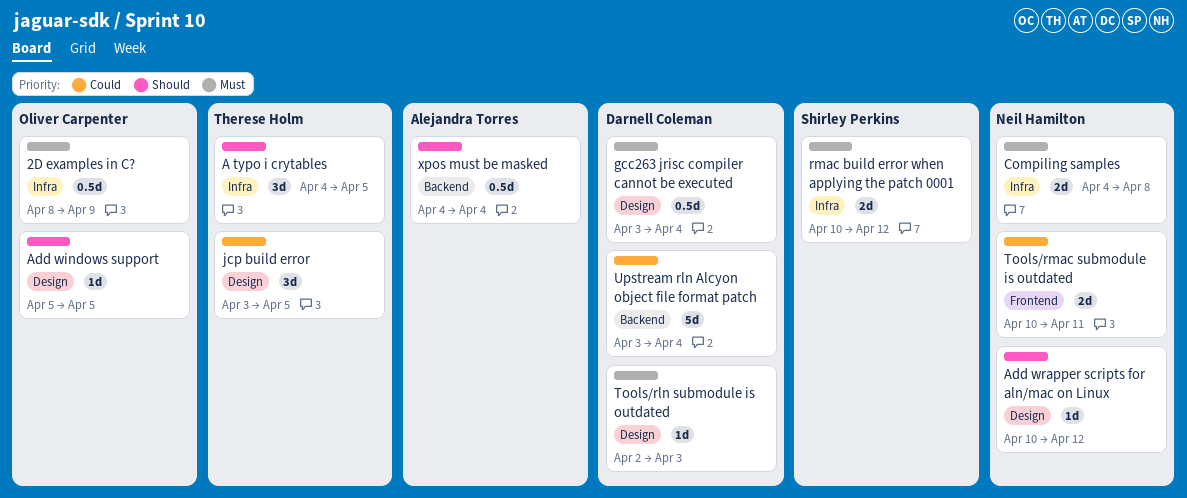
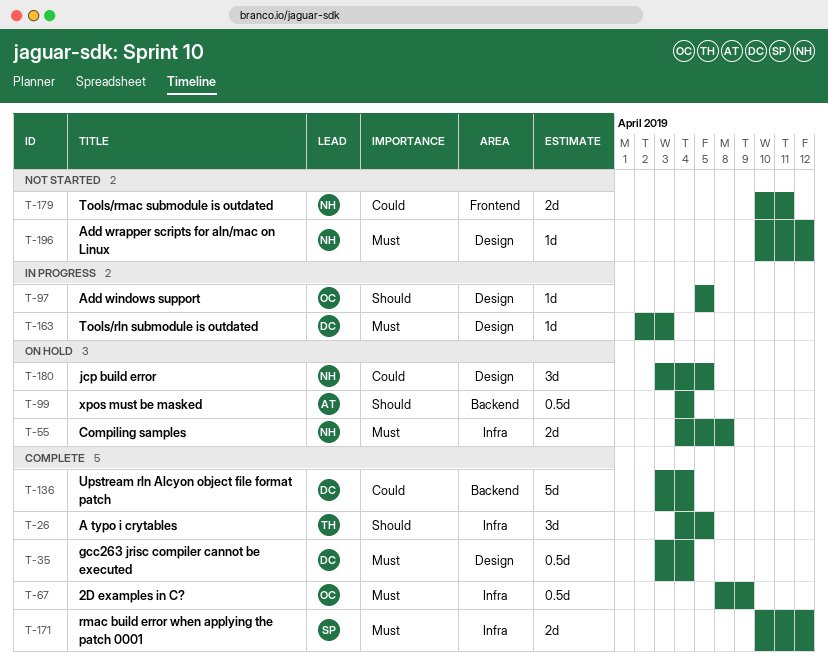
Add wrapper scripts for aln/mac on Linux, priority: Should -> Must
jcp build error, owner: Therese Holm -> Neil Hamilton

